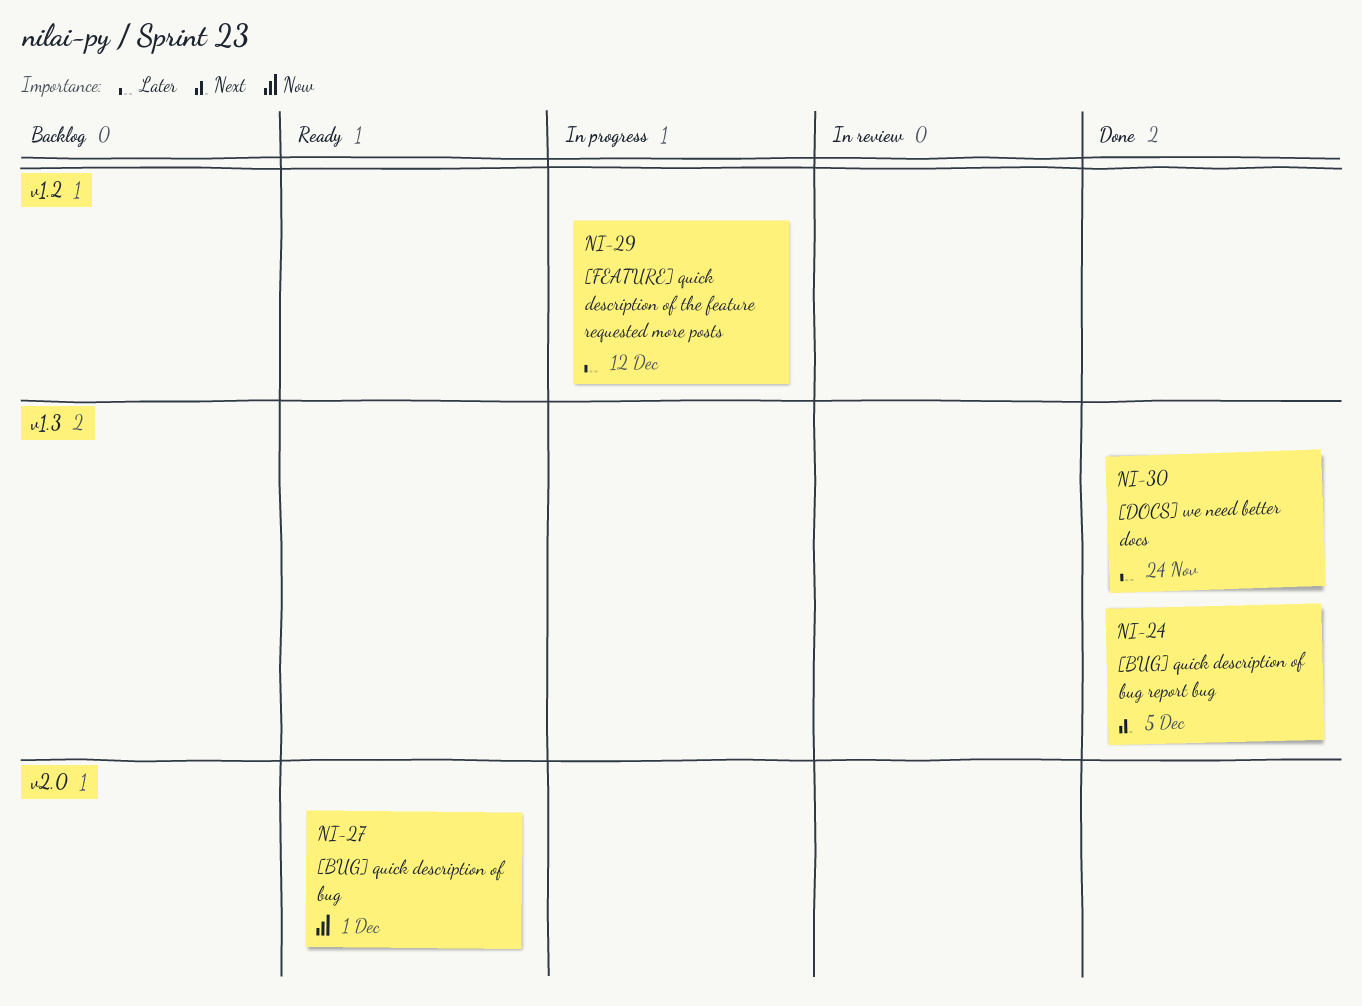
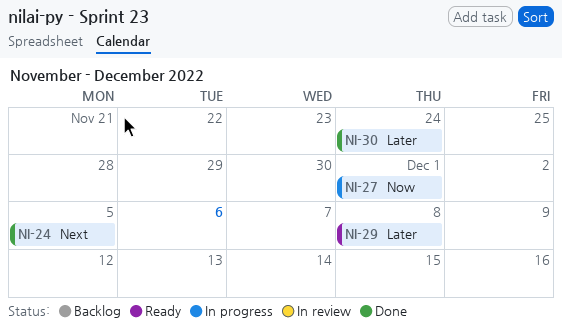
NI-27, status: Ready -> In progress
NI-29, status: In progress -> Ready
NI-29, due: Dec 12 -> Dec 8

